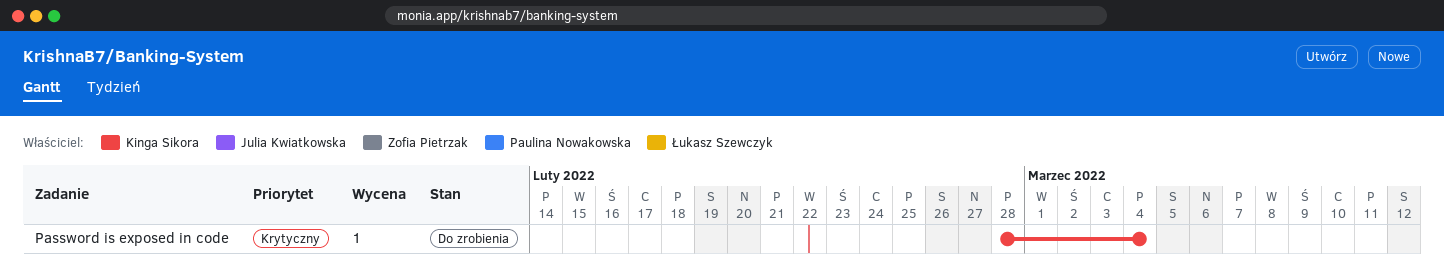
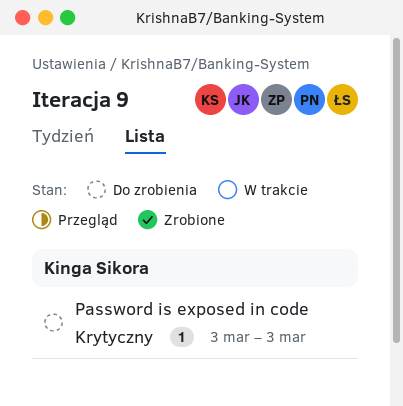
Password is exposed in code, start: Feb 28 -> Mar 3
Password is exposed in code, due: Mar 4 -> Mar 3

